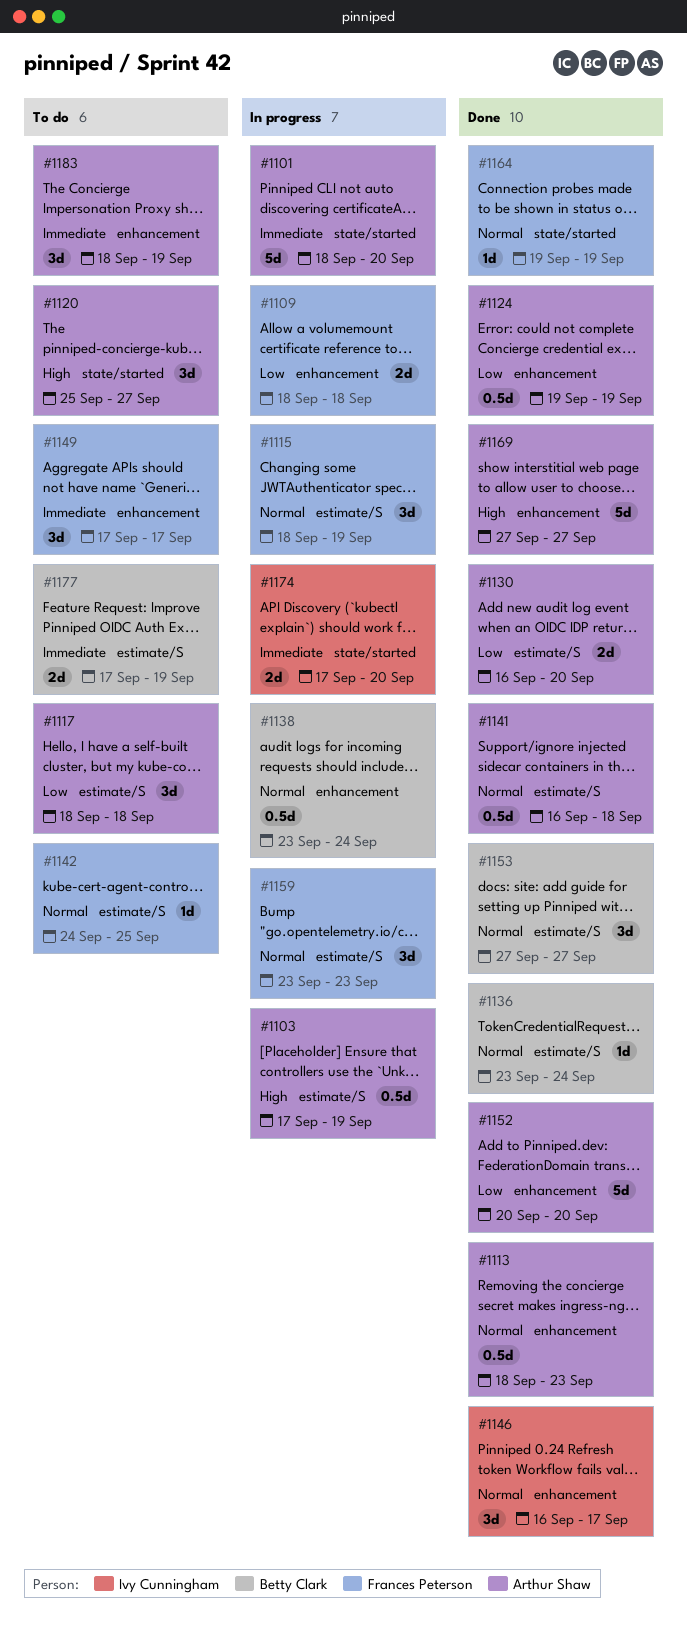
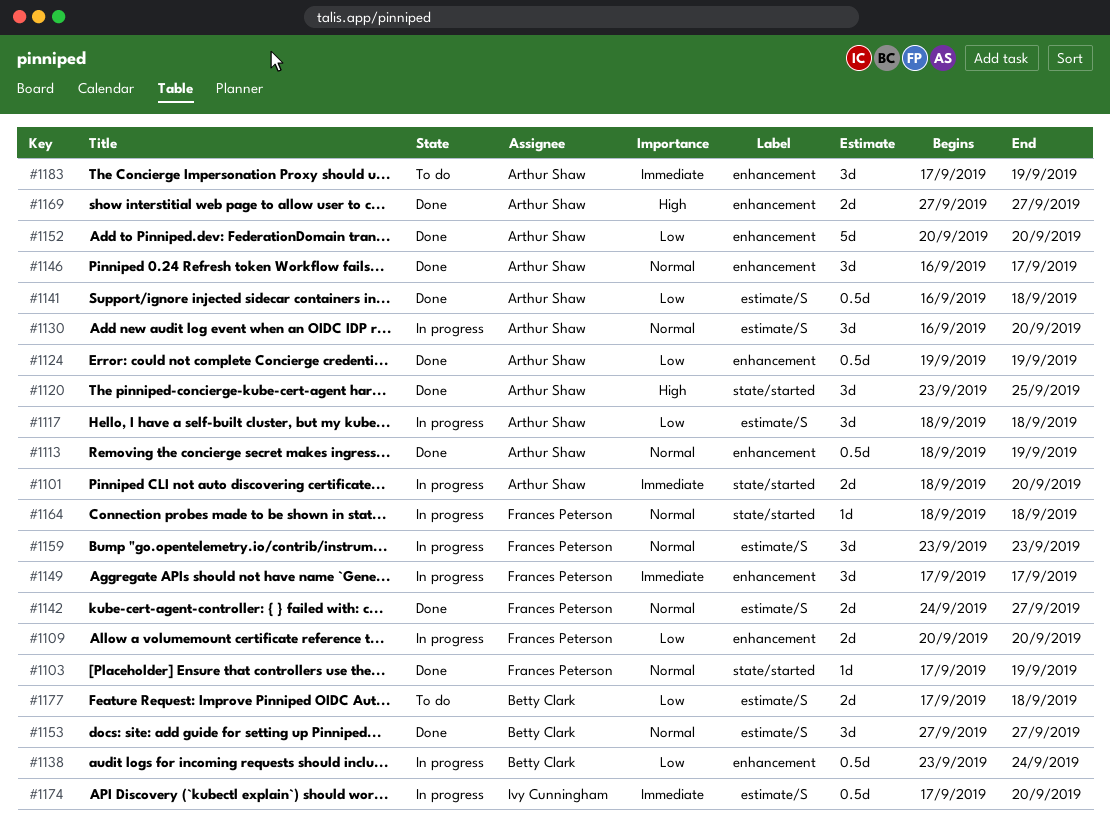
#1101, estimate: 5d -> 2d
#1103, status: In progress -> Done
#1103, owner: Arthur Shaw -> Frances Peterson
#1103, priority: High -> Normal
#1103, label: estimate/S -> state/started
#1103, estimate: 0.5d -> 1d
#1109, start: Sep 18 -> Sep 20
#1109, due: Sep 18 -> Sep 20
#1113, due: Sep 23 -> Sep 19
#1115: present -> none
#1117, status: To do -> In progress
#1120, status: To do -> Done
#1120, start: Sep 25 -> Sep 23
#1120, due: Sep 27 -> Sep 25
#1130, status: Done -> In progress
#1130, priority: Low -> Normal
#1130, estimate: 2d -> 3d
#1136: present -> none
#1138, priority: Normal -> Low
#1141, priority: Normal -> Low
#1142, status: To do -> Done
#1142, estimate: 1d -> 2d
#1142, due: Sep 25 -> Sep 27
#1146, owner: Ivy Cunningham -> Arthur Shaw
#1149, status: To do -> In progress
#1164, status: Done -> In progress
#1164, start: Sep 19 -> Sep 18
#1164, due: Sep 19 -> Sep 18
#1169, estimate: 5d -> 2d
#1174, label: state/started -> estimate/S
#1174, estimate: 2d -> 0.5d
#1177, priority: Immediate -> Low
#1177, due: Sep 19 -> Sep 18
#1183, start: Sep 18 -> Sep 17

